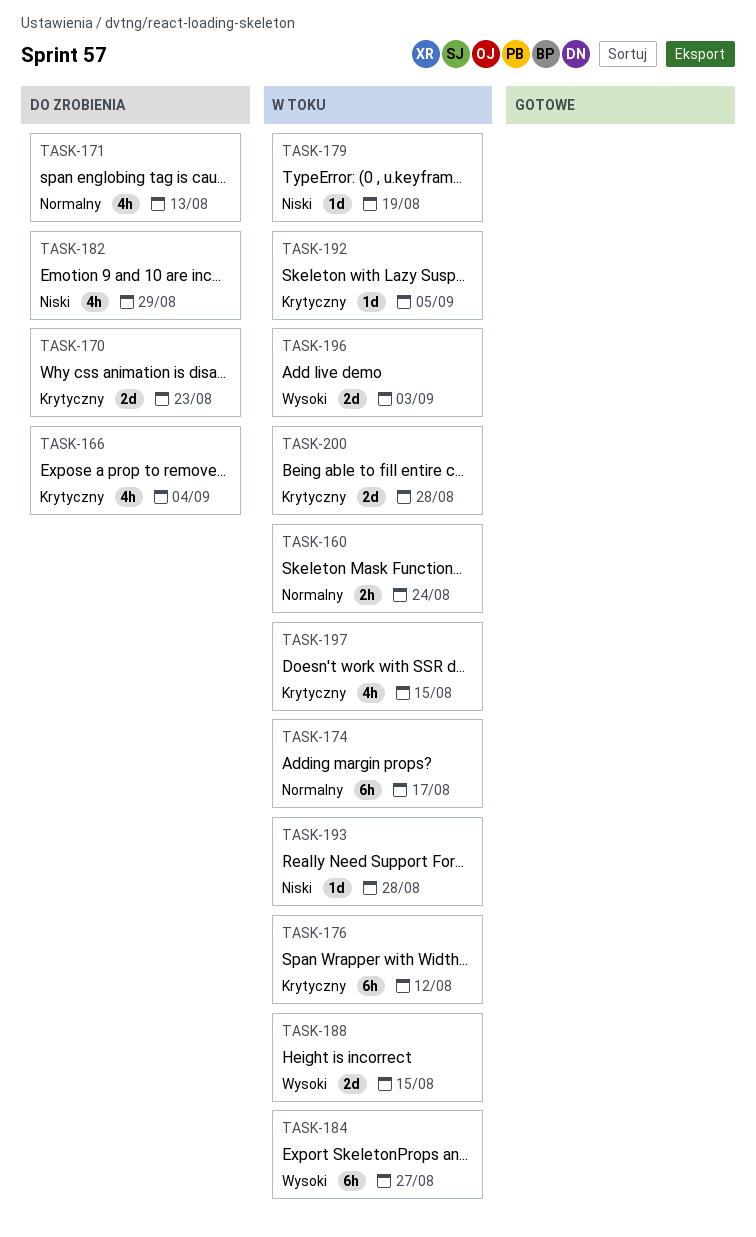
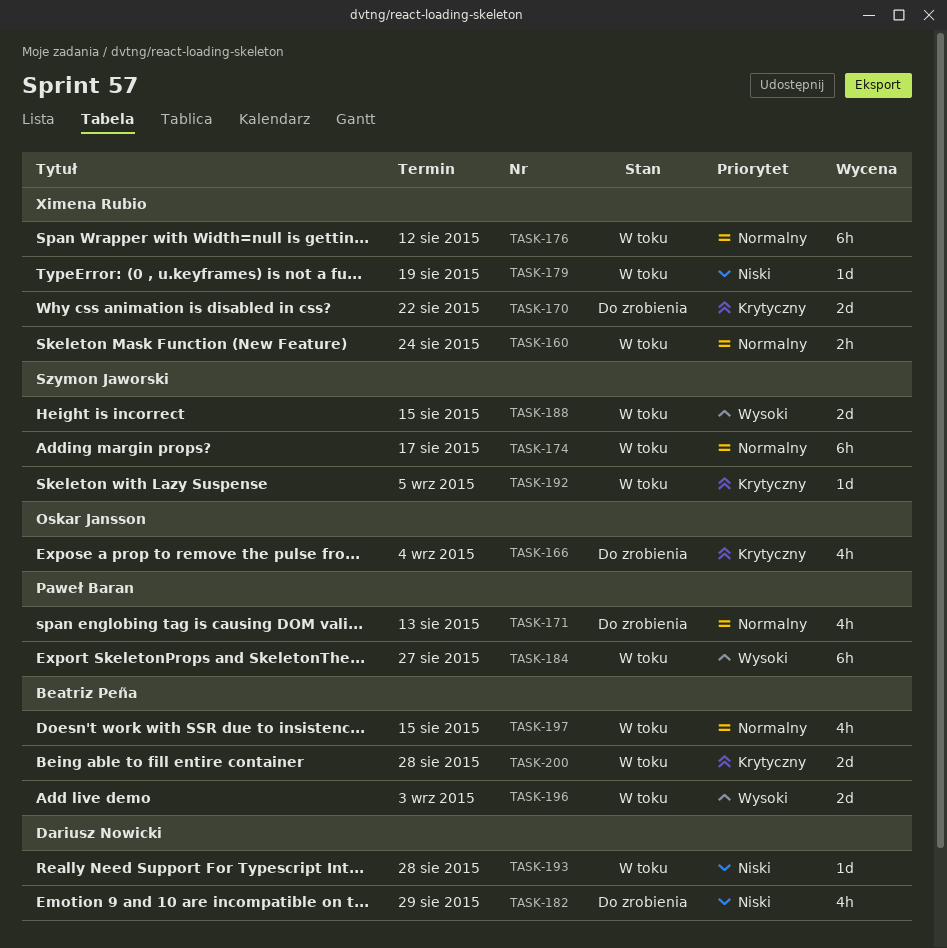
TASK-170, due: Aug 23 -> Aug 22
TASK-176, priority: Krytyczny -> Normalny
TASK-197, priority: Krytyczny -> Normalny

